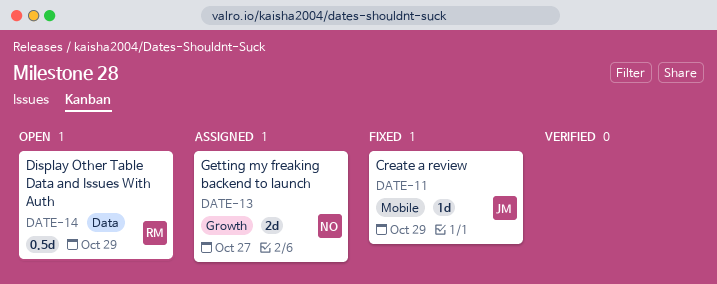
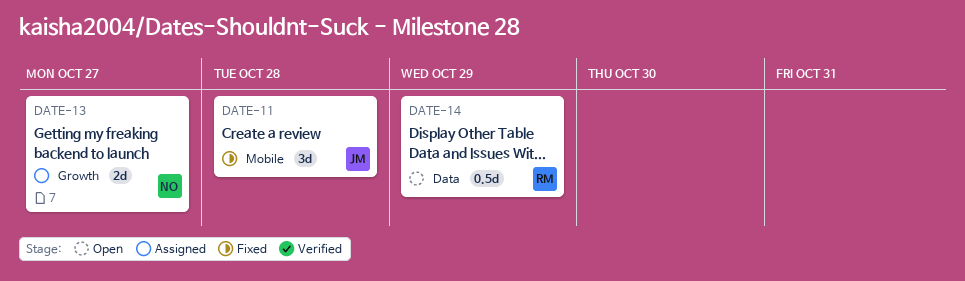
DATE-11, estimate: 1d -> 3d
DATE-11, due: Oct 29 -> Oct 28

